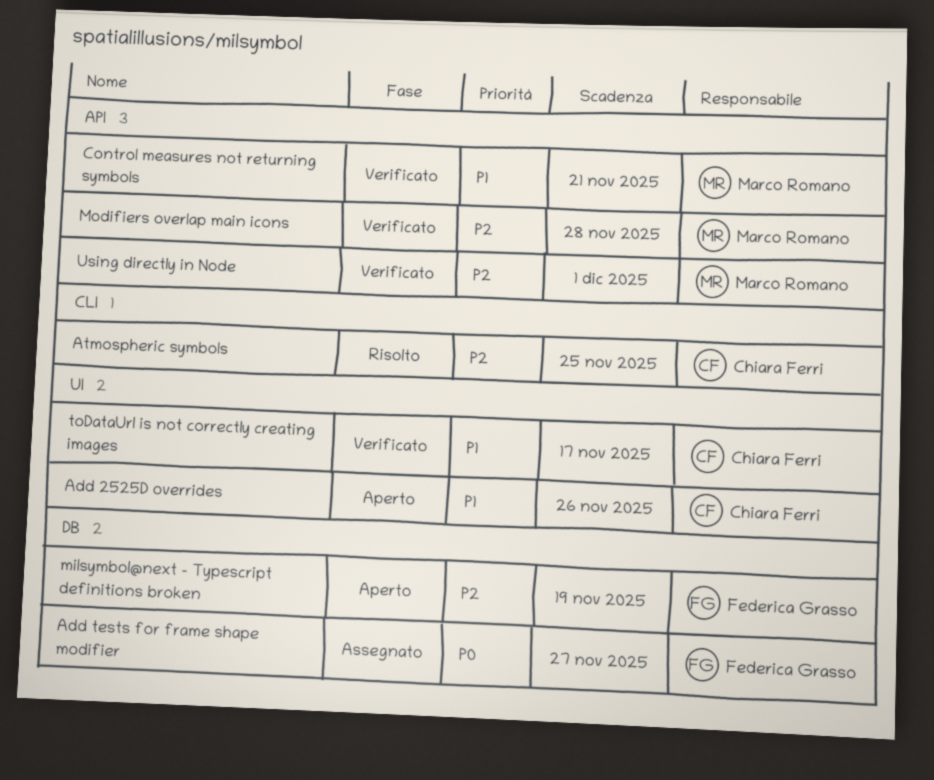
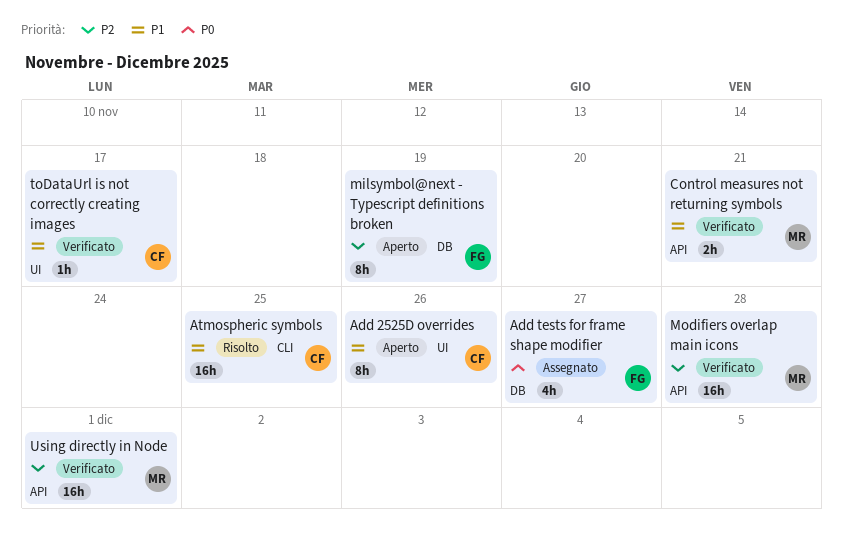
Atmospheric symbols, priority: P2 -> P1

